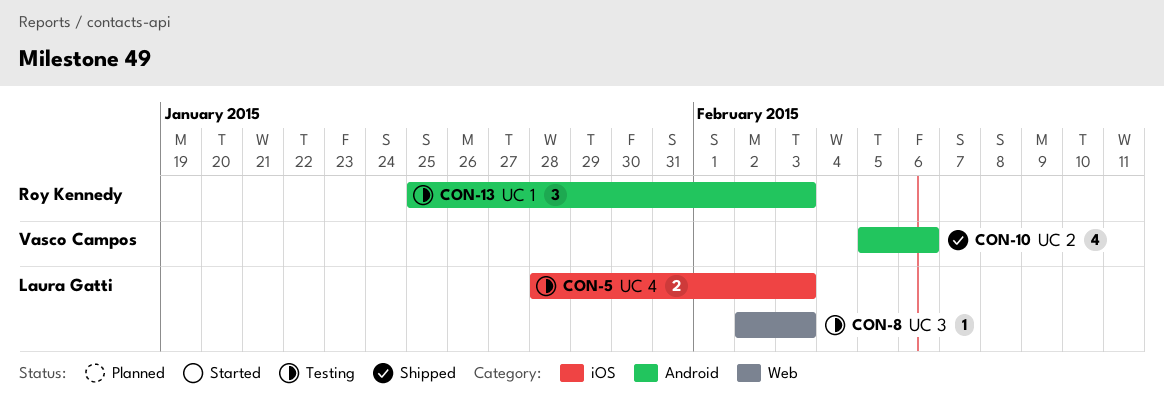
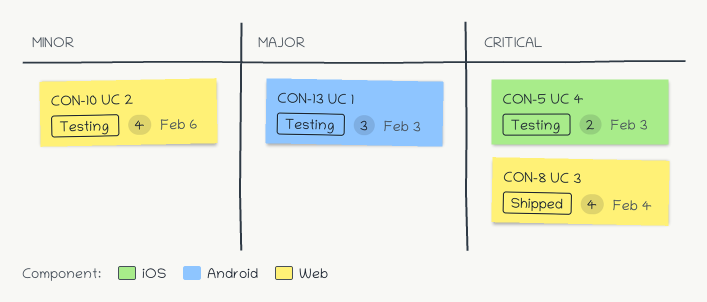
CON-8, status: Testing -> Shipped
CON-8, estimate: 1 -> 4
CON-8, due: Feb 3 -> Feb 4
CON-10, status: Shipped -> Testing
CON-10, label: Android -> Web

